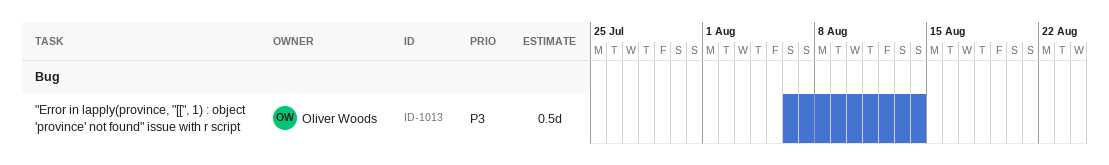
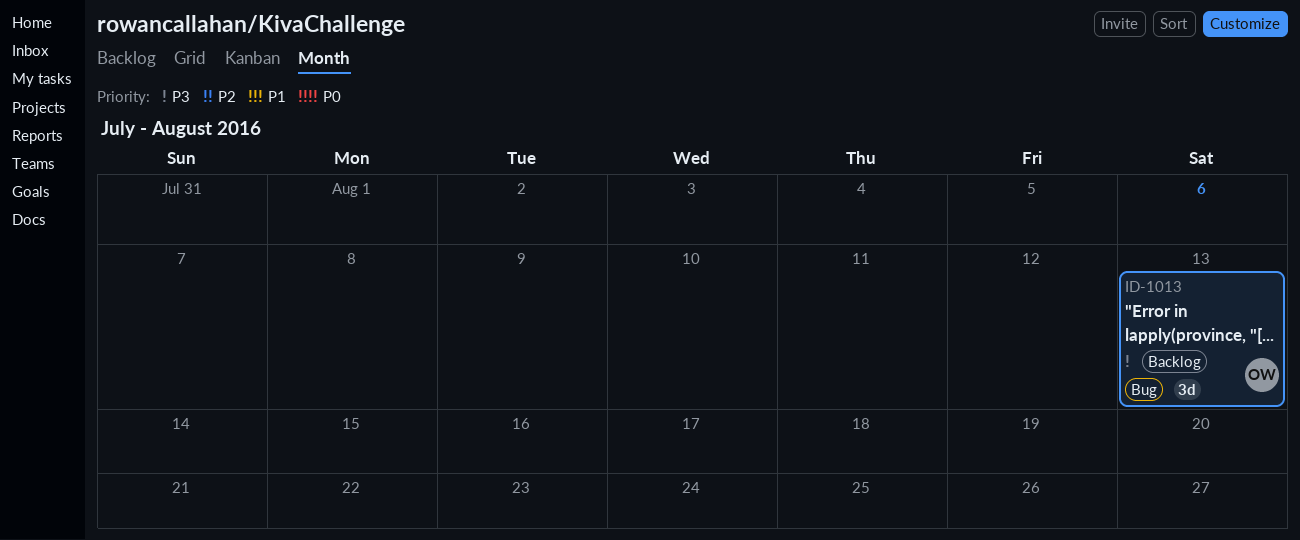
ID-1013, estimate: 0.5d -> 3d
ID-1013, due: Aug 14 -> Aug 13

